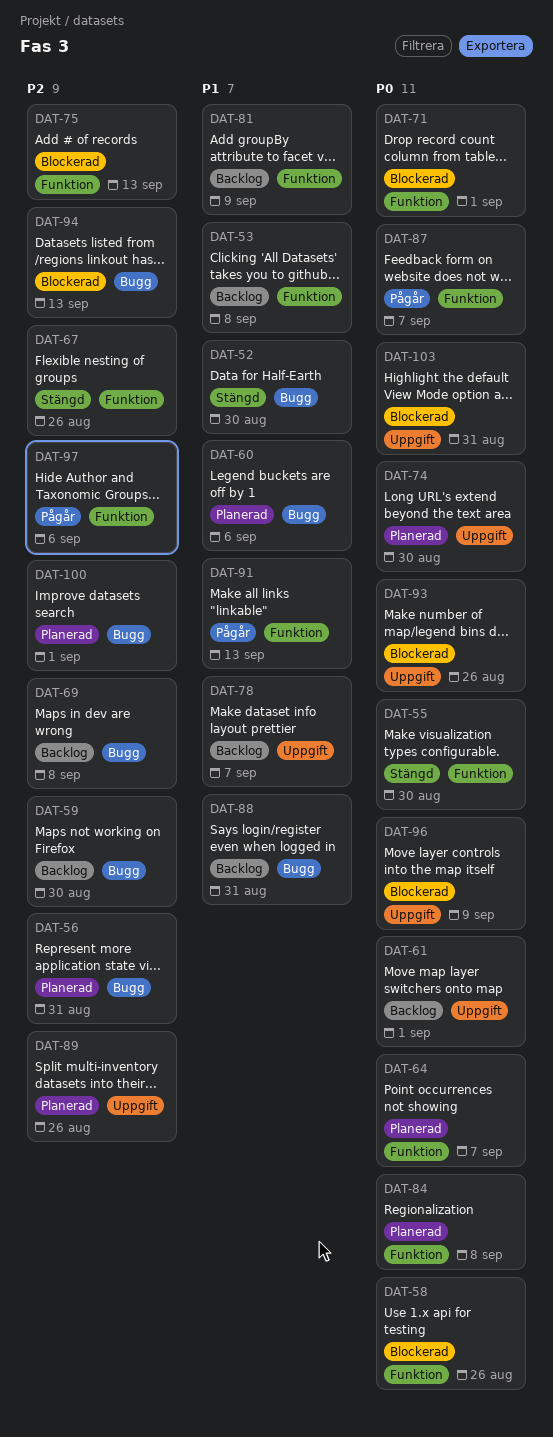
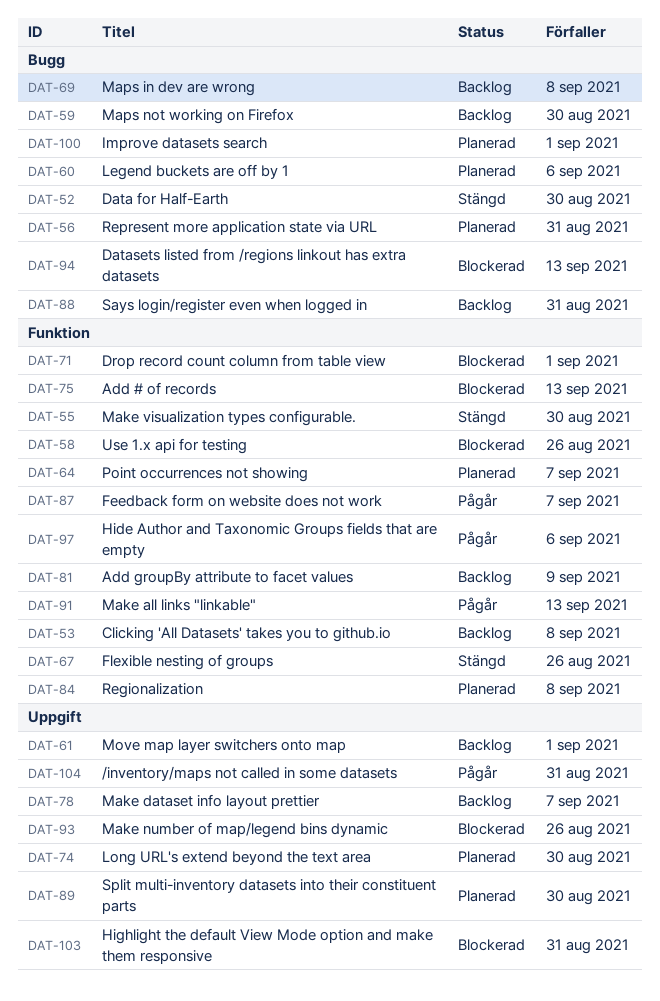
DAT-89, due: Aug 26 -> Aug 30
DAT-96: present -> none
DAT-104: none -> present

